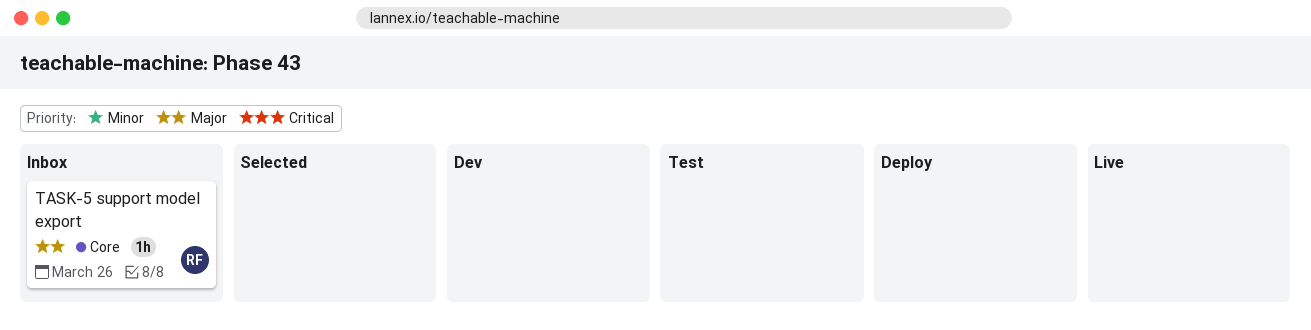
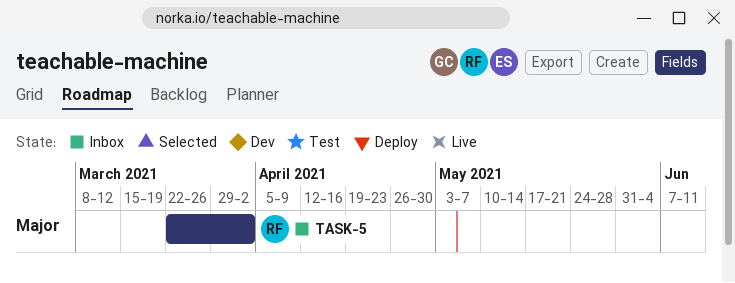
TASK-5, due: Mar 26 -> Apr 2

